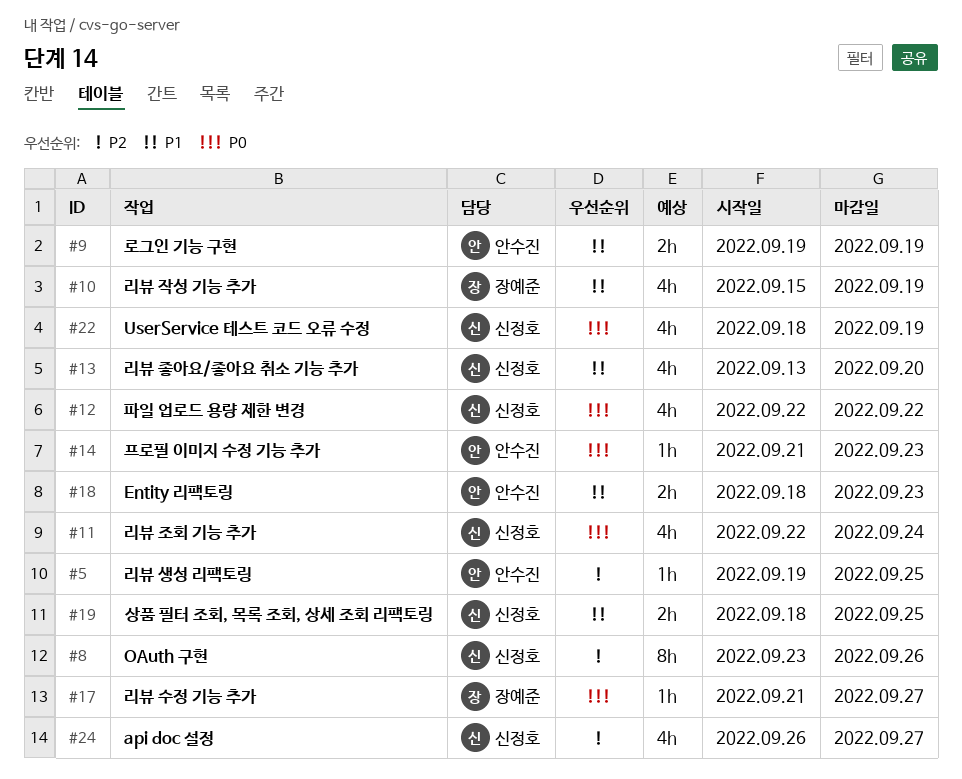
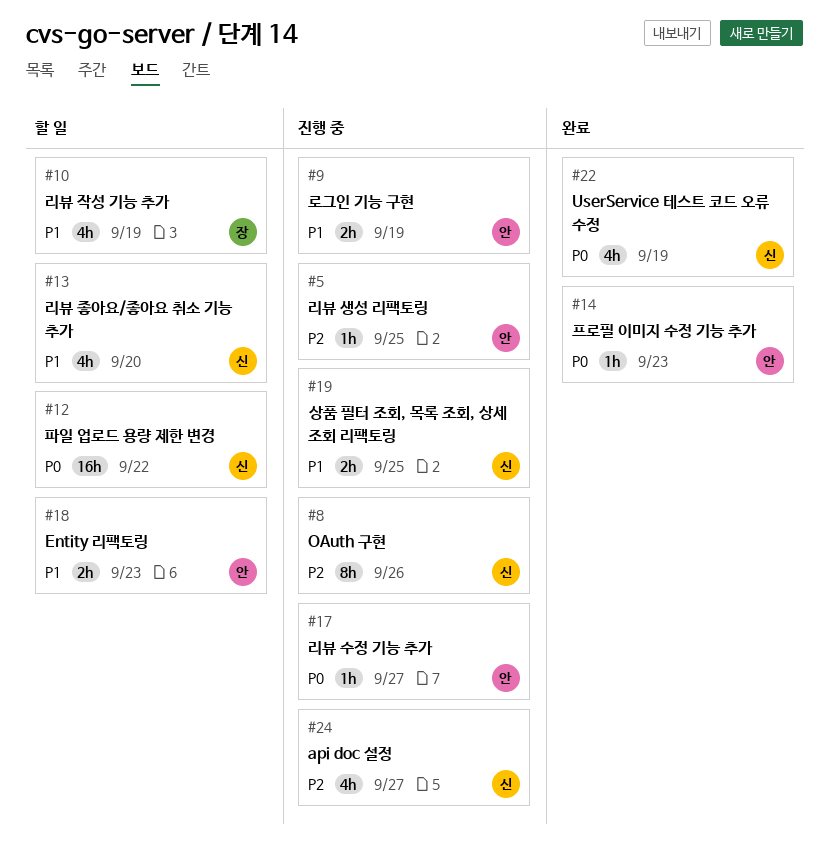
#11: present -> none
#12, estimate: 4h -> 16h
#17, owner: 장예준 -> 안수진

